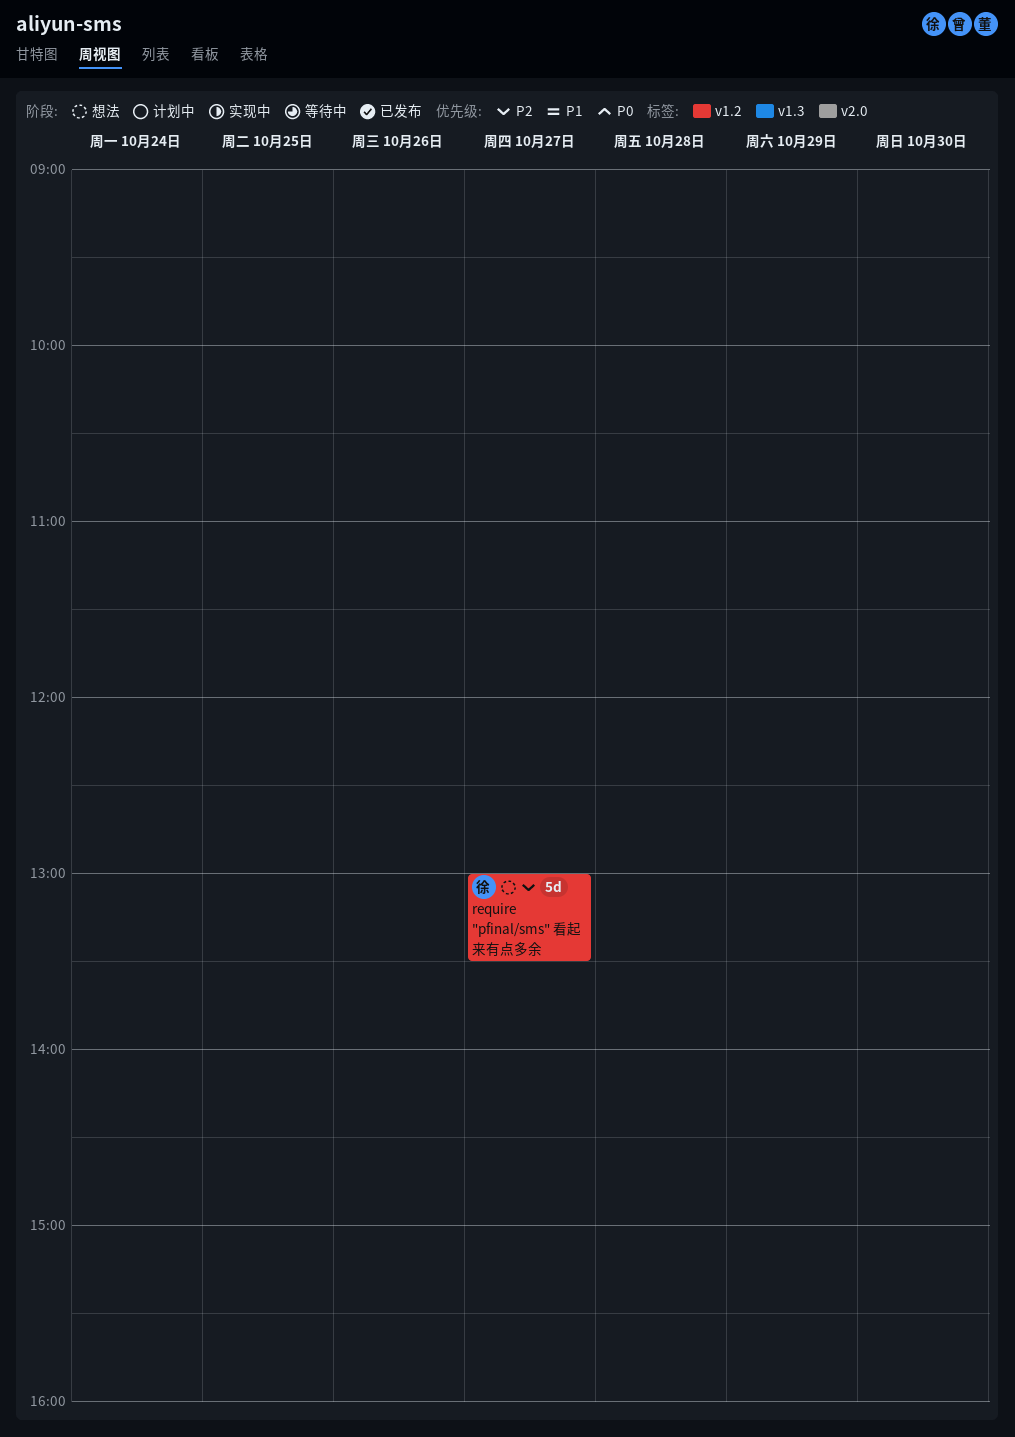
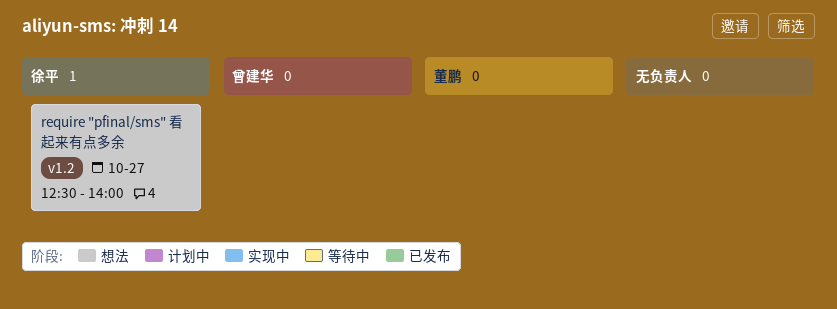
require "pfinal/sms" 看起来有点多余, begins: 13:00 -> 12:30
require "pfinal/sms" 看起来有点多余, ends: 13:30 -> 14:00

